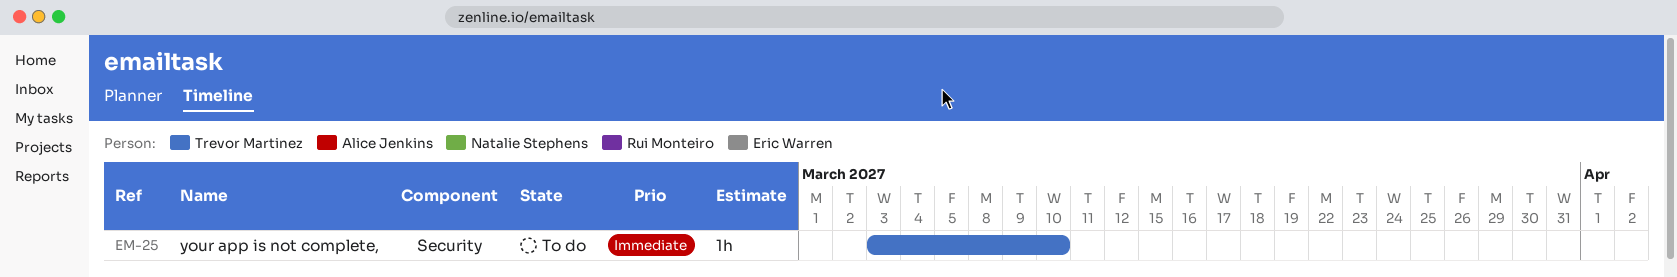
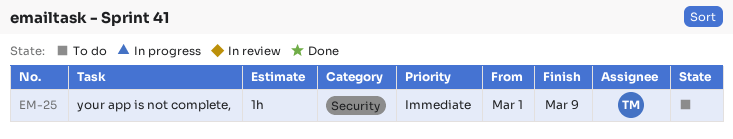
EM-25, start: Mar 3 -> Mar 1
EM-25, due: Mar 10 -> Mar 9

